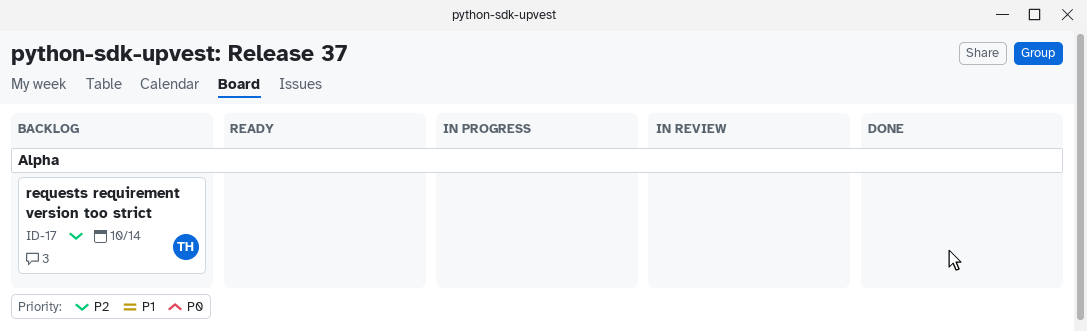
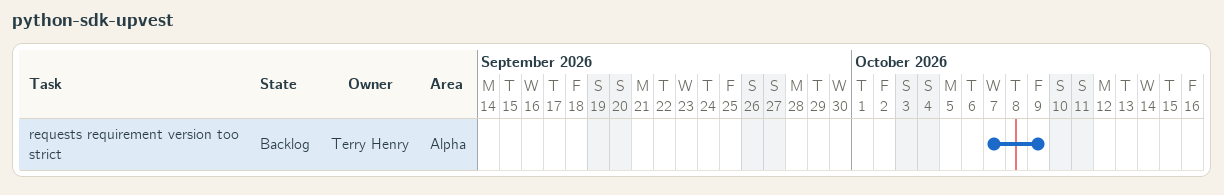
requests requirement version too strict, due: Oct 14 -> Oct 9

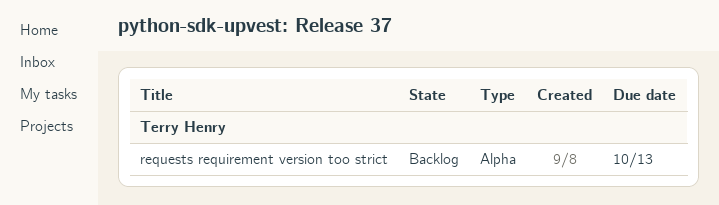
requests requirement version too strict, due: Oct 9 -> Oct 13

